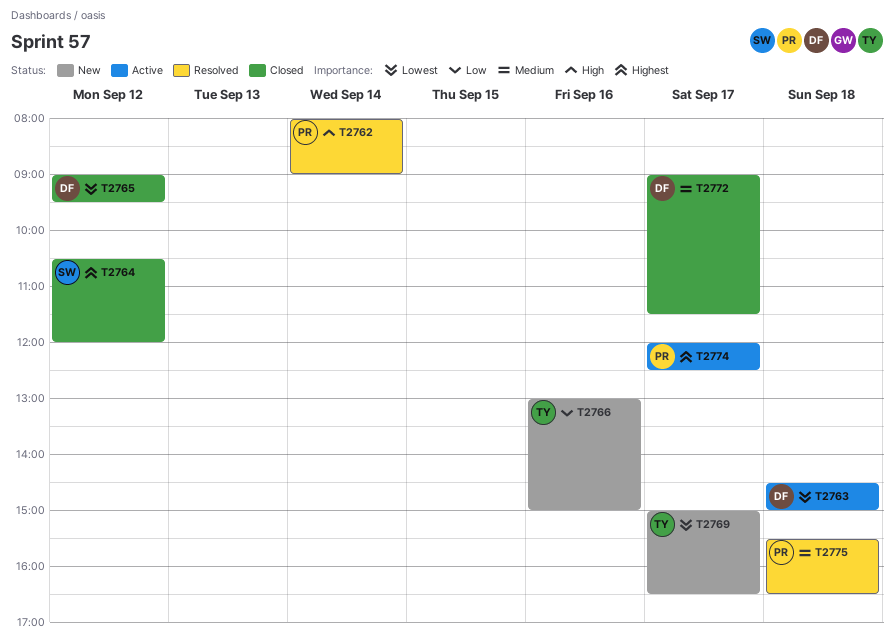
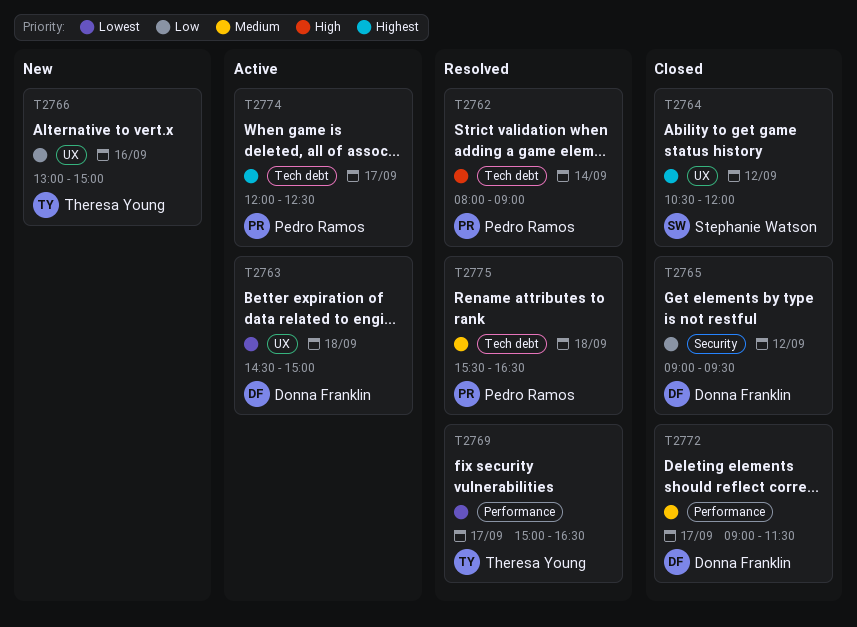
T2765, priority: Lowest -> Low
T2769, status: New -> Resolved

